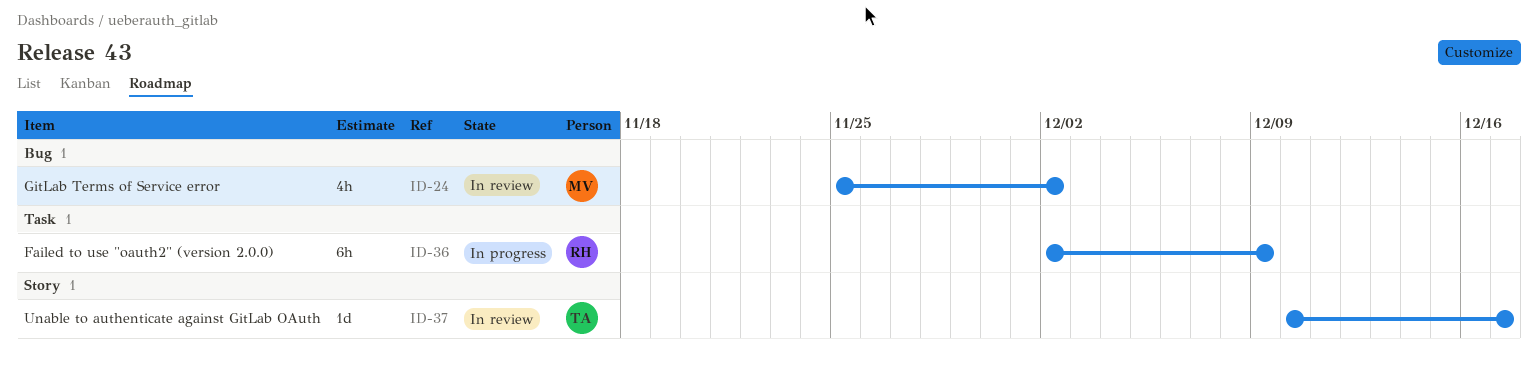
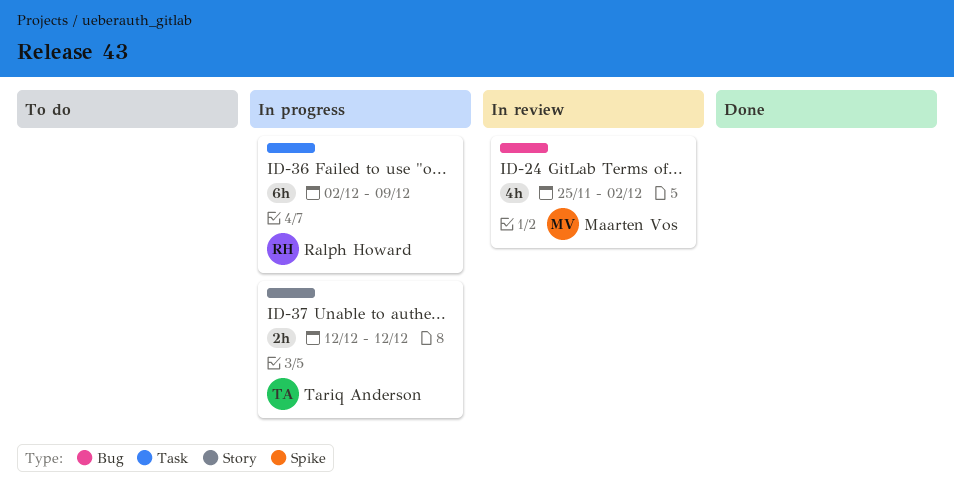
ID-37, status: In review -> In progress
ID-37, estimate: 1d -> 2h
ID-37, start: Dec 10 -> Dec 12
ID-37, due: Dec 17 -> Dec 12

